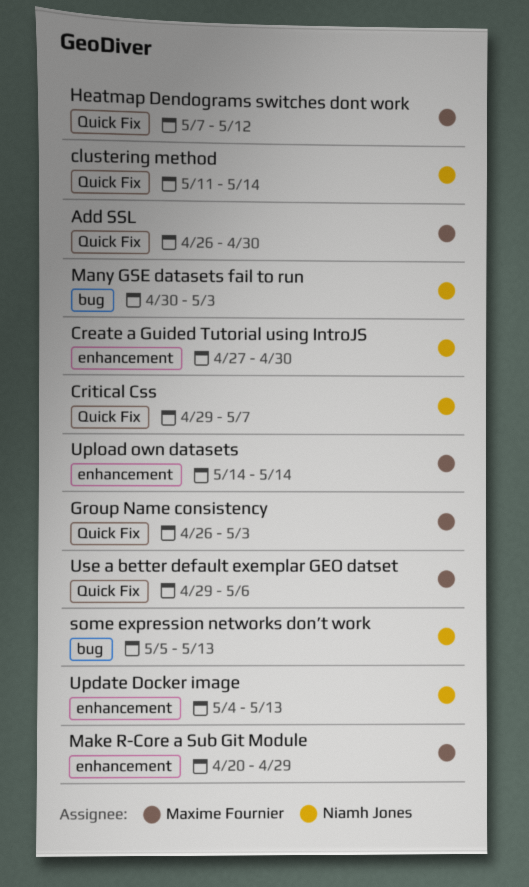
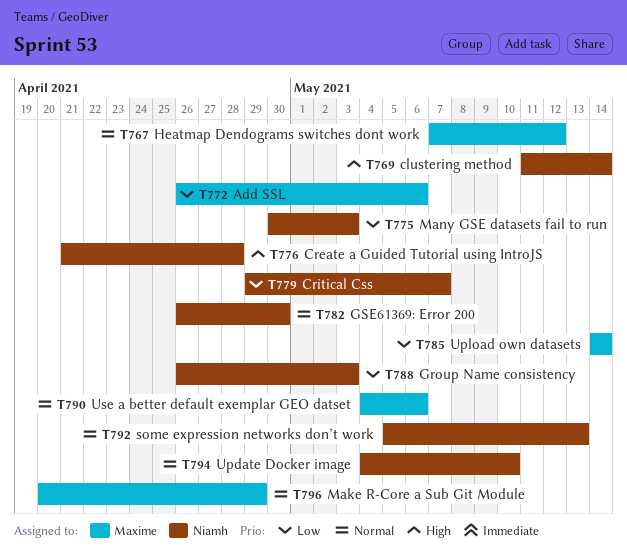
Add SSL, due: Apr 30 -> May 6
Create a Guided Tutorial using IntroJS, start: Apr 27 -> Apr 21
Create a Guided Tutorial using IntroJS, due: Apr 30 -> Apr 28
Group Name consistency, owner: Maxime Fournier -> Niamh Jones
GSE61369: Error 200: none -> present
Update Docker image, due: May 13 -> May 10
Use a better default exemplar GEO datset, start: Apr 29 -> May 4

